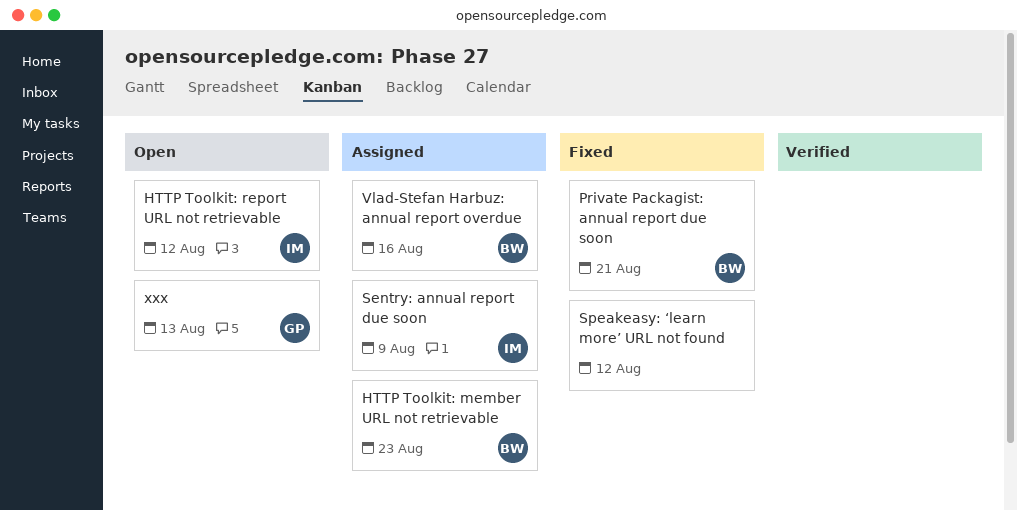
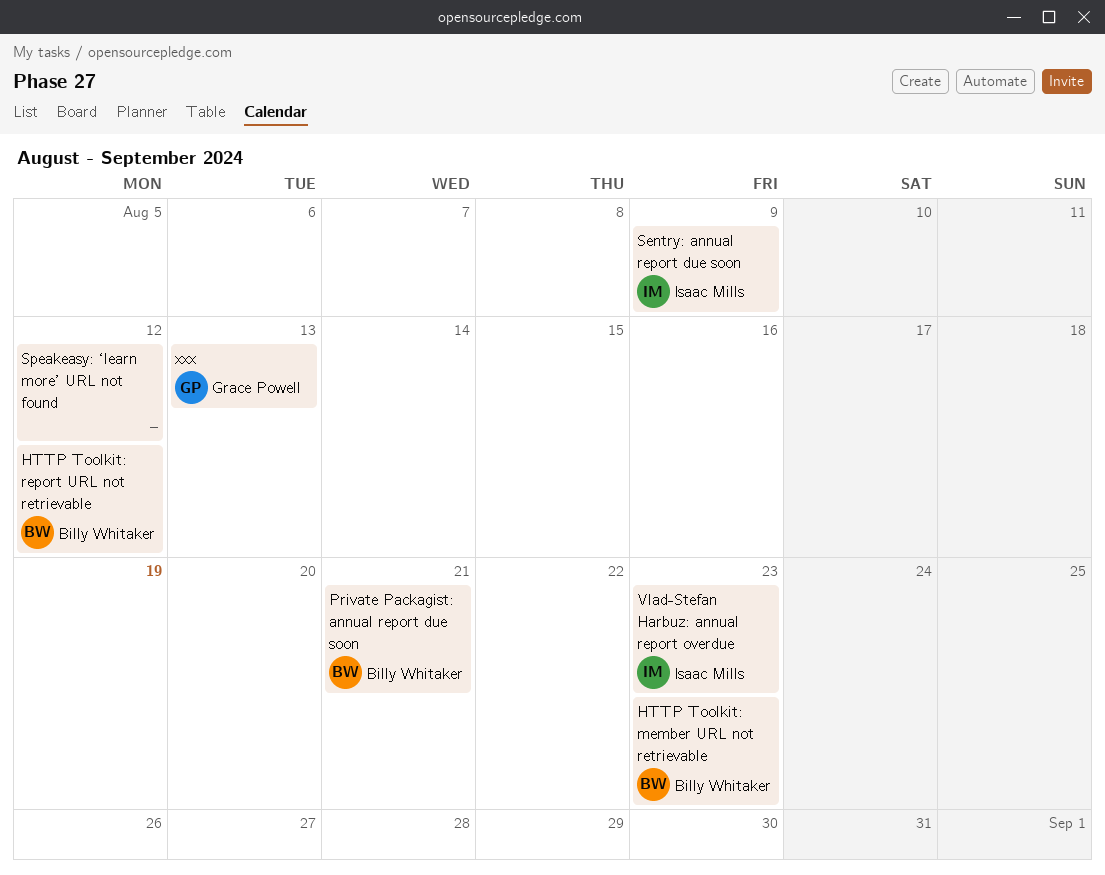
HTTP Toolkit: report URL not retrievable, owner: Isaac Mills -> Billy Whitaker
Vlad-Stefan Harbuz: annual report overdue, owner: Billy Whitaker -> Isaac Mills
Vlad-Stefan Harbuz: annual report overdue, due: Aug 16 -> Aug 23

